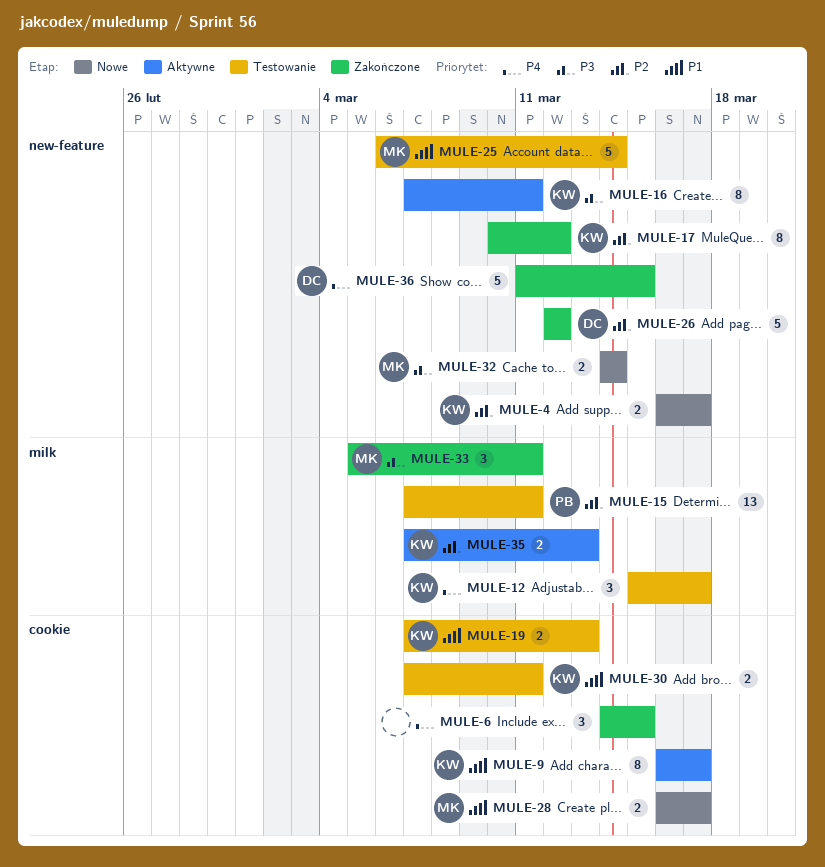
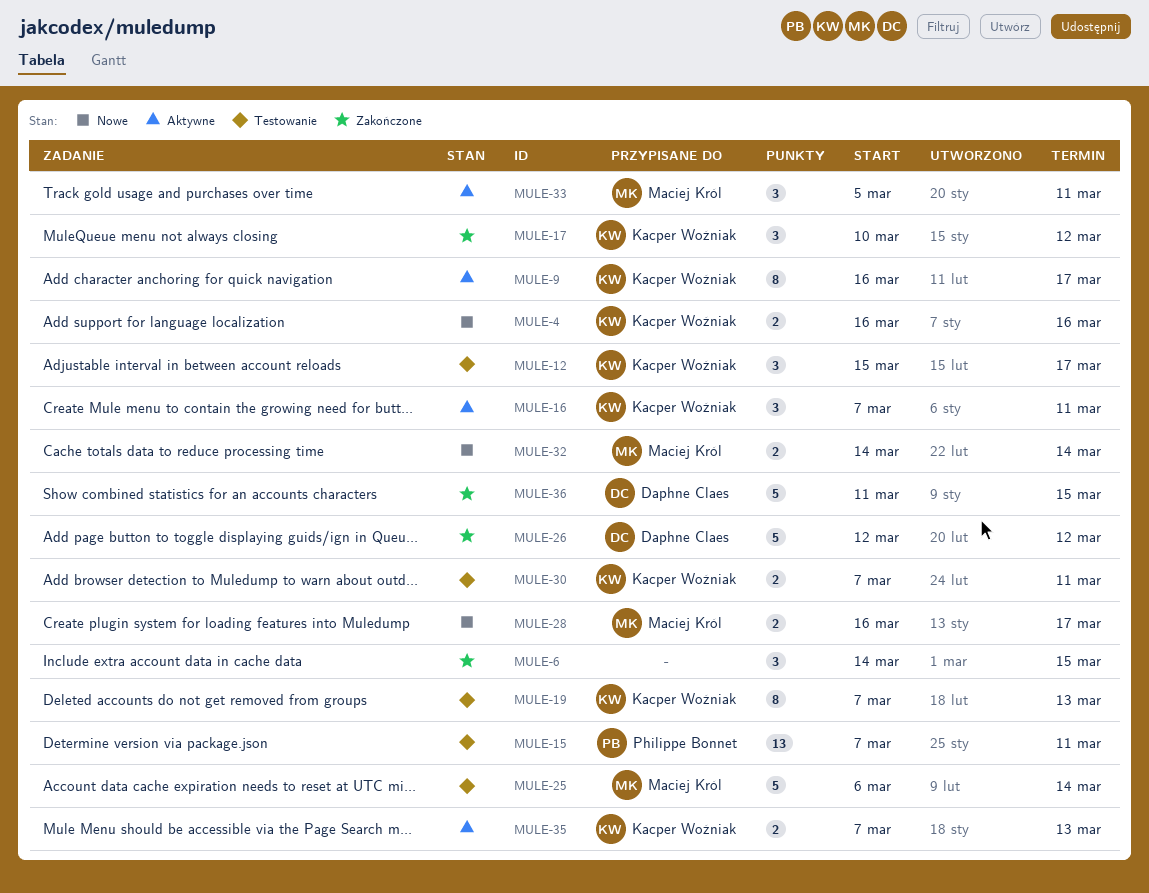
MULE-4, due: Mar 17 -> Mar 16
MULE-16, estimate: 8 -> 3
MULE-17, estimate: 8 -> 3
MULE-19, estimate: 2 -> 8
MULE-33, status: Zakończone -> Aktywne

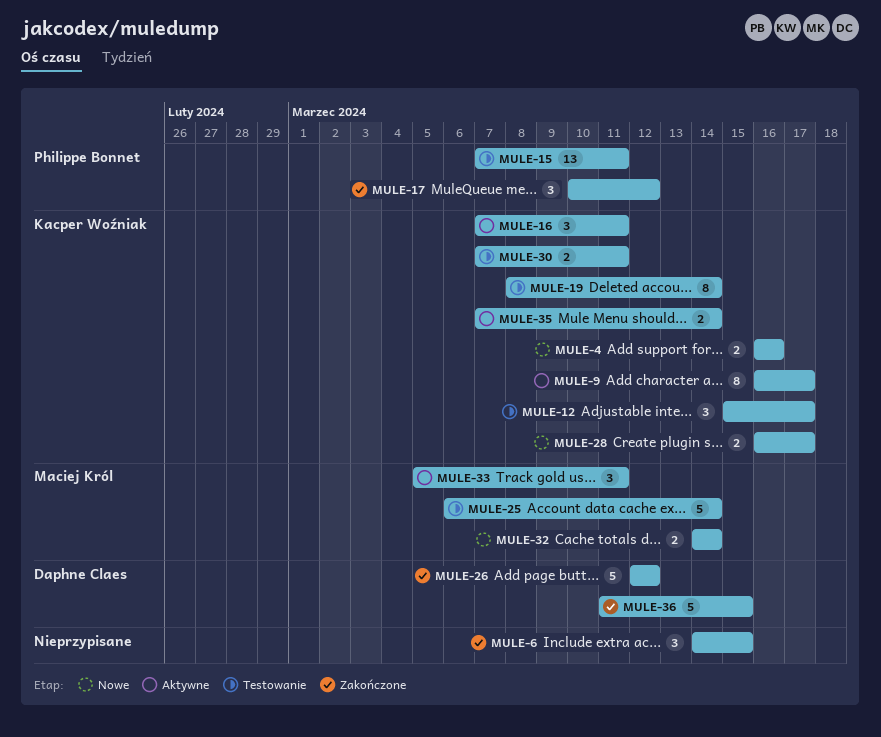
MULE-17, owner: Kacper Woźniak -> Philippe Bonnet
MULE-19, start: Mar 7 -> Mar 8
MULE-19, due: Mar 13 -> Mar 14
MULE-28, owner: Maciej Król -> Kacper Woźniak
MULE-35, due: Mar 13 -> Mar 14

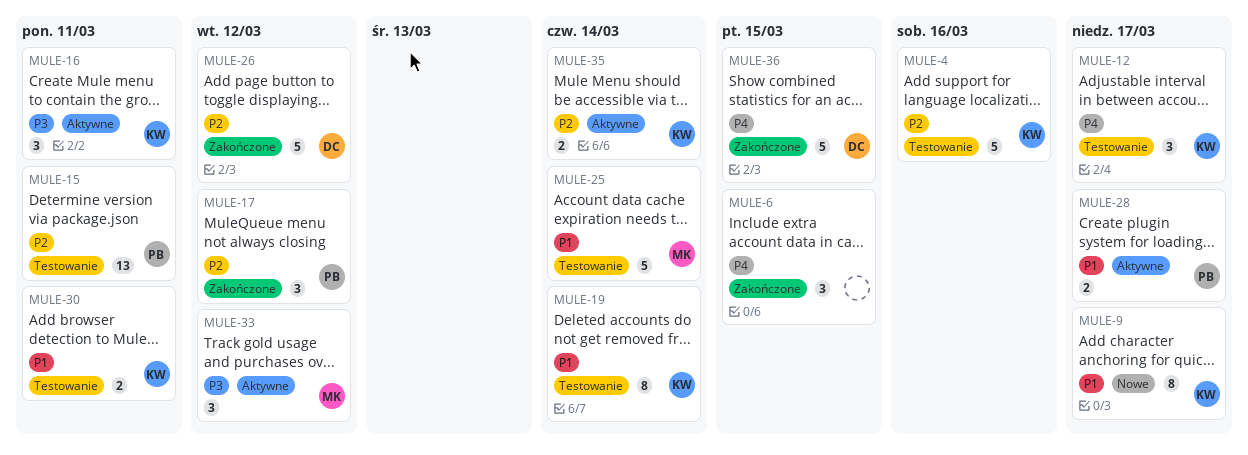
MULE-4, status: Nowe -> Testowanie
MULE-4, estimate: 2 -> 5
MULE-9, status: Aktywne -> Nowe
MULE-28, status: Nowe -> Aktywne
MULE-28, owner: Kacper Woźniak -> Philippe Bonnet
MULE-32: present -> none
MULE-33, due: Mar 11 -> Mar 12

